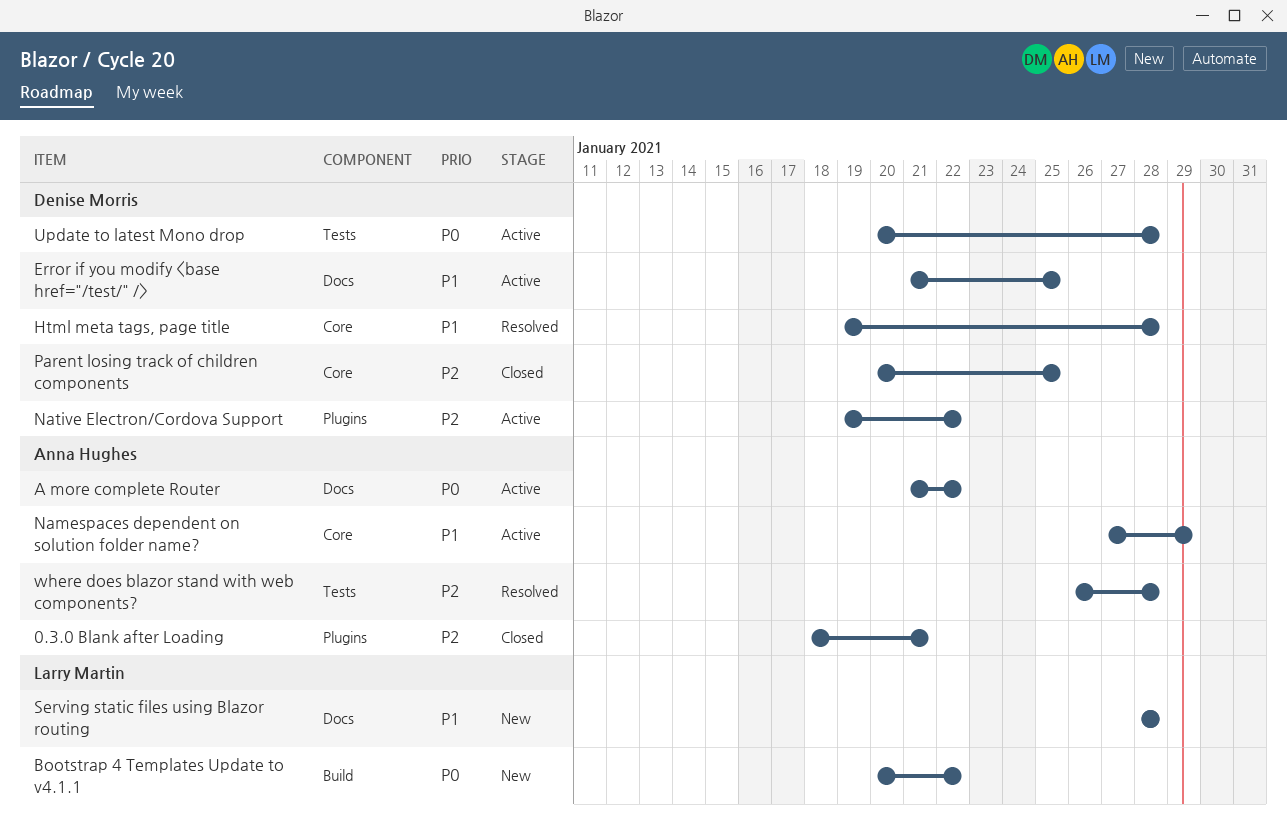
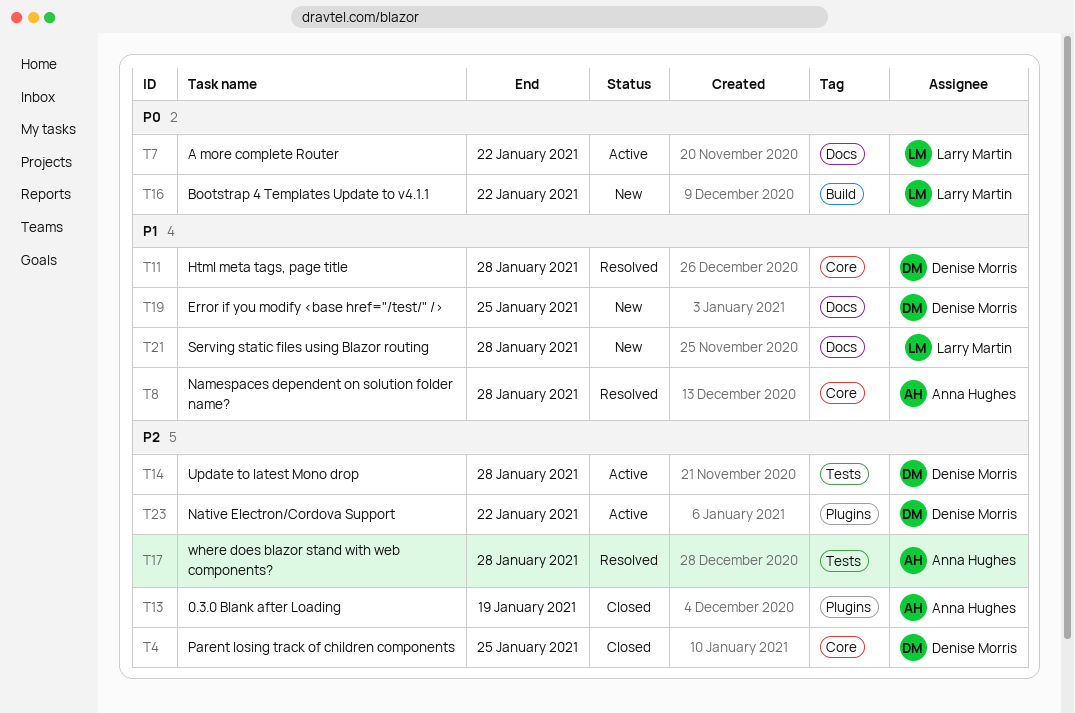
0.3.0 Blank after Loading, due: Jan 21 -> Jan 19
A more complete Router, owner: Anna Hughes -> Larry Martin
Error if you modify <base href="/test/" />, status: Active -> New
Namespaces dependent on solution folder name?, status: Active -> Resolved
Namespaces dependent on solution folder name?, due: Jan 29 -> Jan 28
Update to latest Mono drop, priority: P0 -> P2

